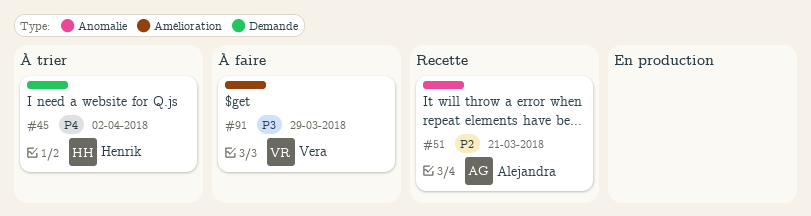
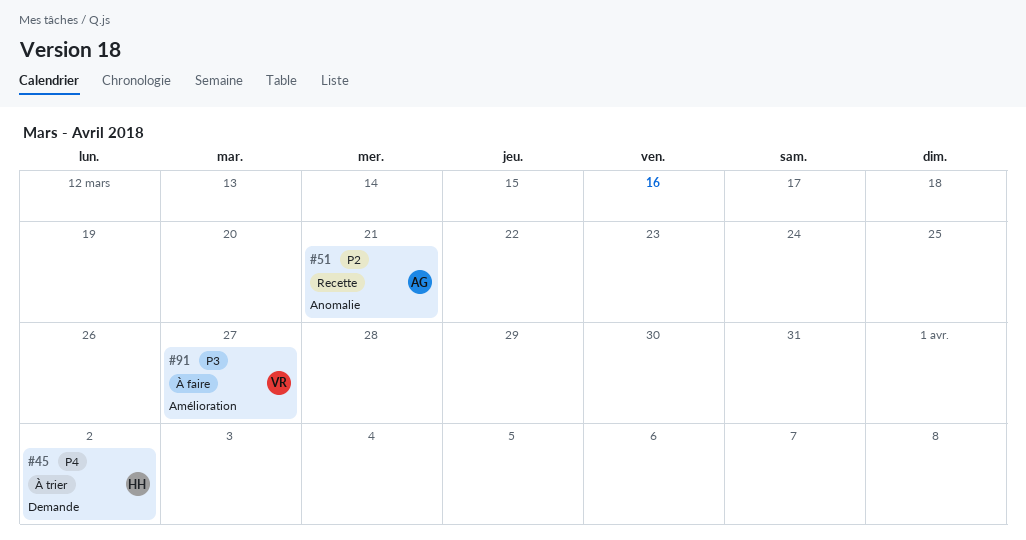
#91, due: Mar 29 -> Mar 27

